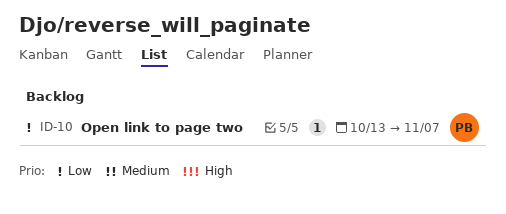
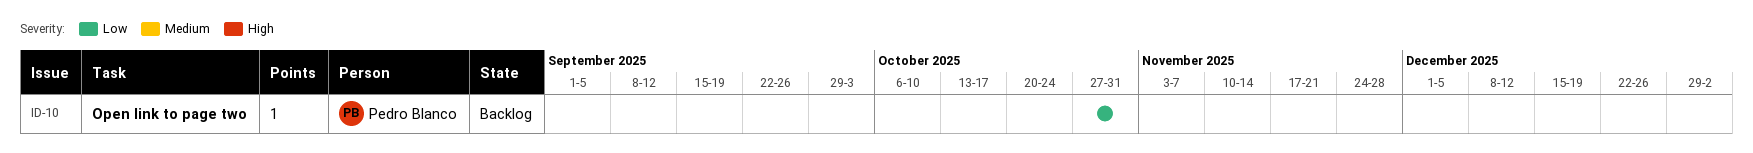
ID-10, start: Oct 13 -> Oct 27
ID-10, due: Nov 7 -> Oct 31

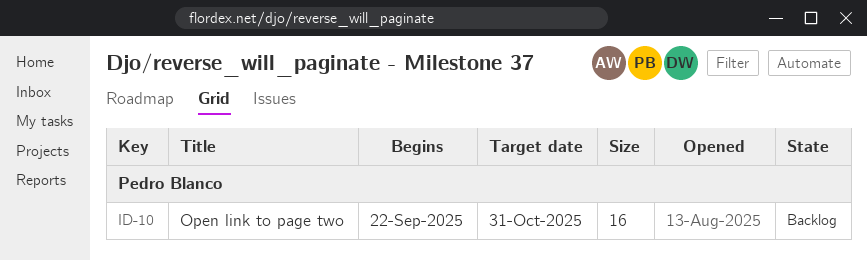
ID-10, estimate: 1 -> 16
ID-10, start: Oct 27 -> Sep 22

